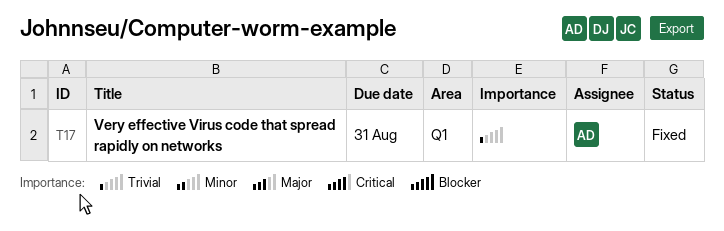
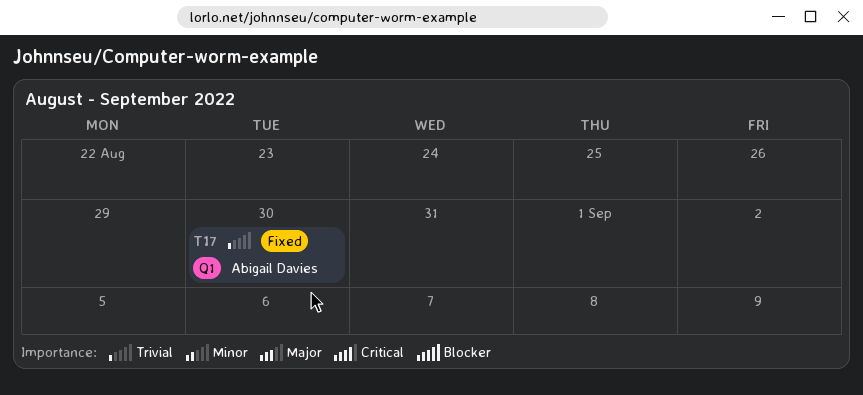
T17, due: Aug 31 -> Aug 30

